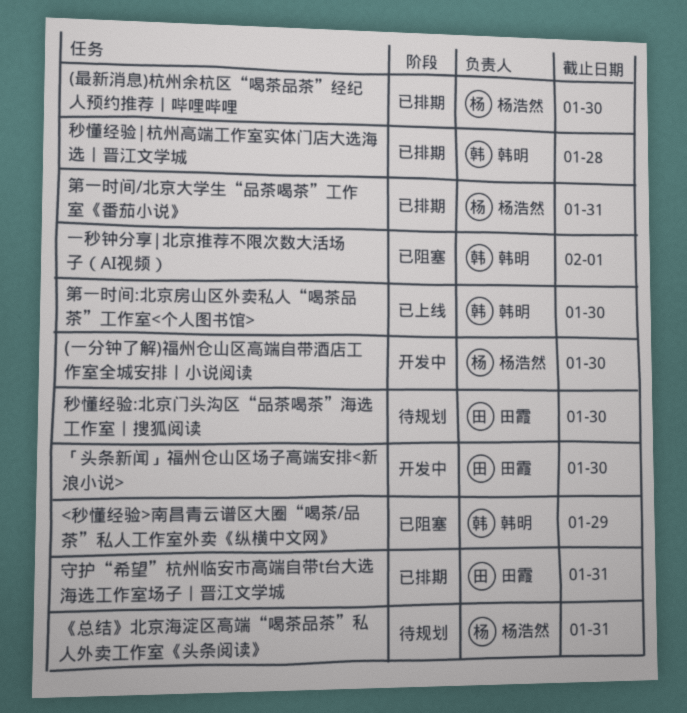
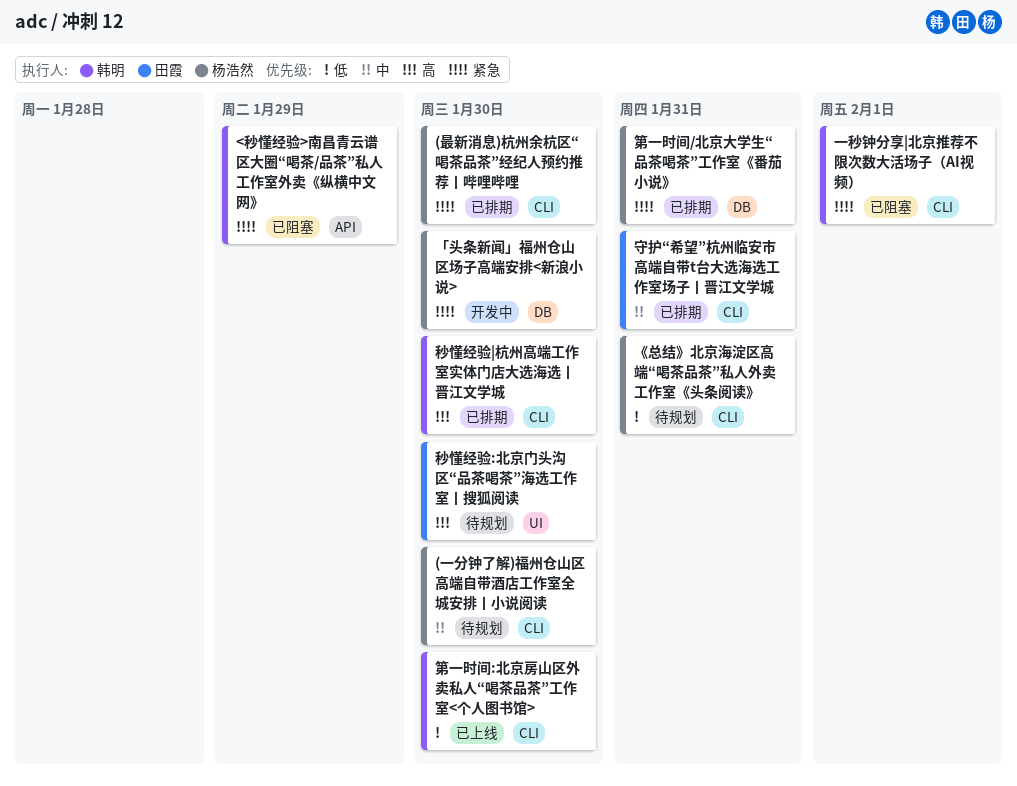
(一分钟了解)福州仓山区高端自带酒店工作室全城安排丨小说阅读, status: 开发中 -> 待规划
「头条新闻」福州仓山区场子高端安排<新浪小说>, owner: 田霞 -> 杨浩然
秒懂经验|杭州高端工作室实体门店大选海选丨晋江文学城, due: Jan 28 -> Jan 30

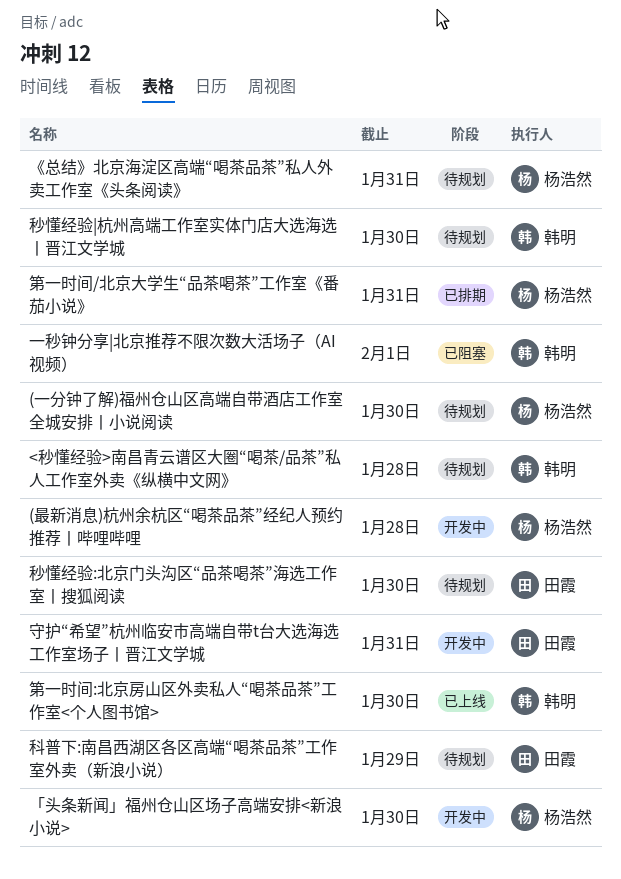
(最新消息)杭州余杭区“喝茶品茶”经纪人预约推荐丨哔哩哔哩, status: 已排期 -> 开发中
(最新消息)杭州余杭区“喝茶品茶”经纪人预约推荐丨哔哩哔哩, due: Jan 30 -> Jan 28
<秒懂经验>南昌青云谱区大圈“喝茶/品茶”私人工作室外卖《纵横中文网》, status: 已阻塞 -> 待规划
<秒懂经验>南昌青云谱区大圈“喝茶/品茶”私人工作室外卖《纵横中文网》, due: Jan 29 -> Jan 28
守护“希望”杭州临安市高端自带t台大选海选工作室场子丨晋江文学城, status: 已排期 -> 开发中
科普下:南昌西湖区各区高端“喝茶品茶”工作室外卖（新浪小说）: none -> present
秒懂经验|杭州高端工作室实体门店大选海选丨晋江文学城, status: 已排期 -> 待规划

